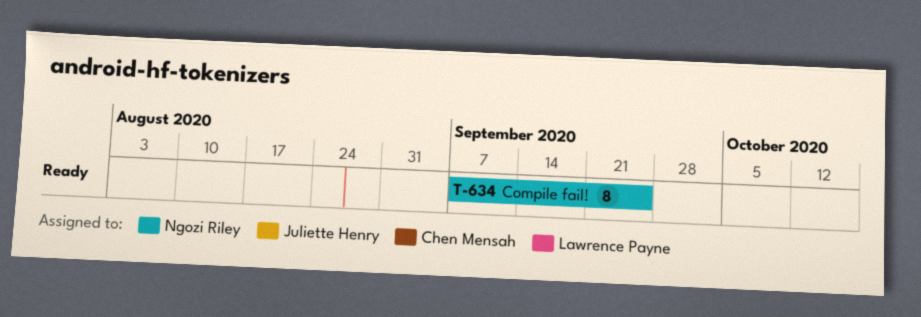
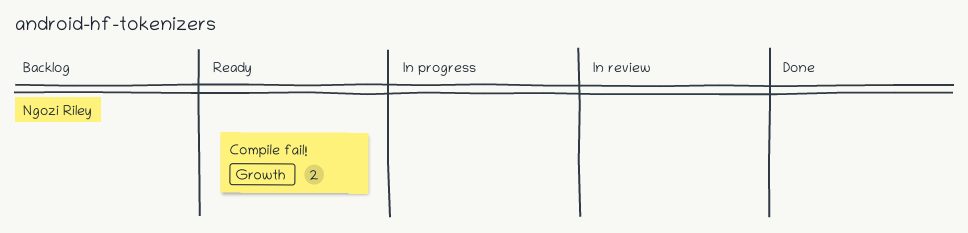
Compile fail!, estimate: 8 -> 2

